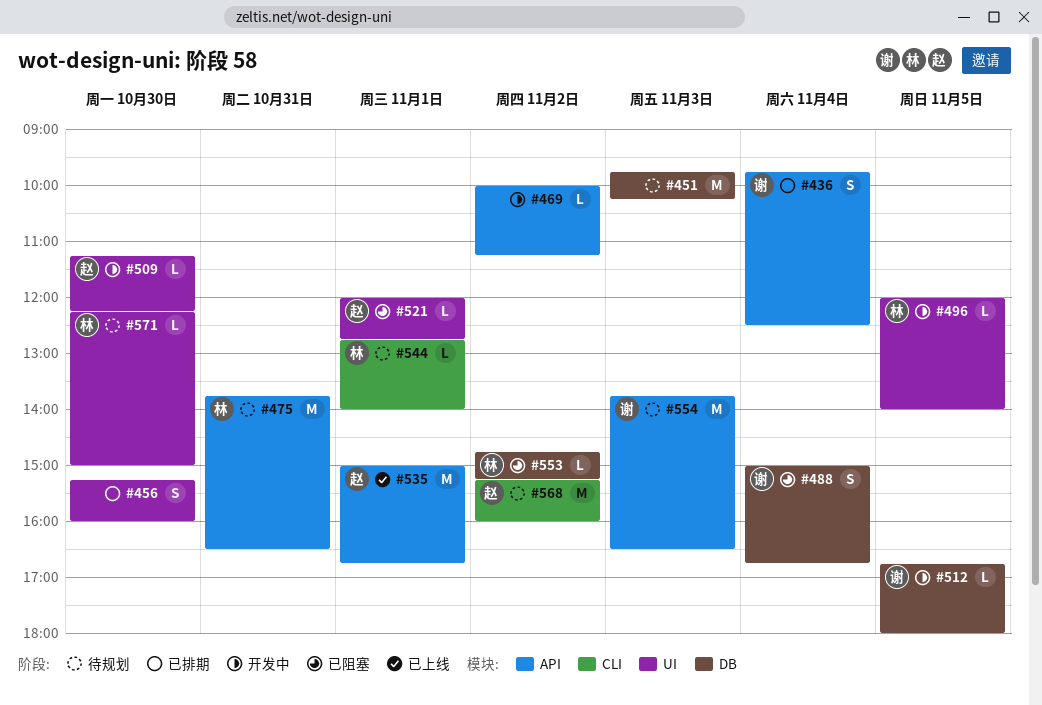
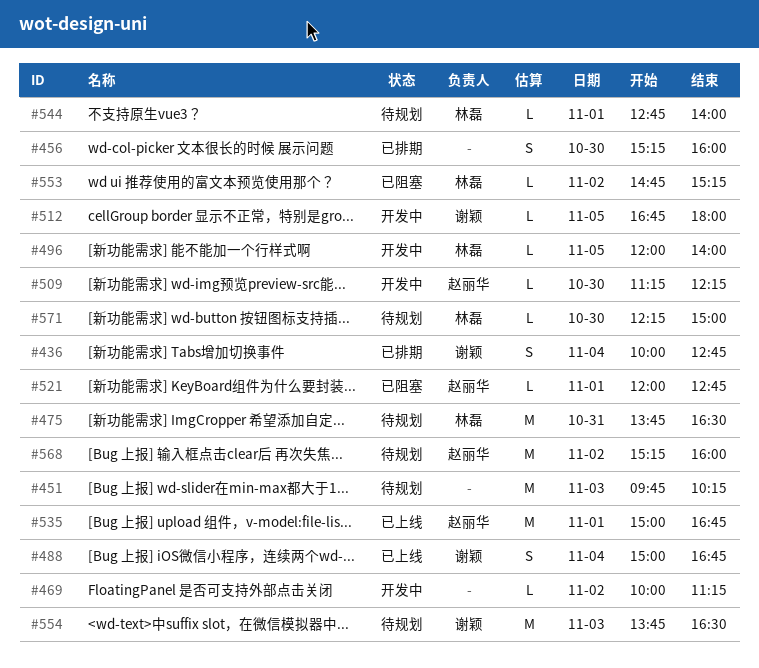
#436, begins: 09:45 -> 10:00
#436, ends: 12:30 -> 12:45
#488, status: 已阻塞 -> 已上线

